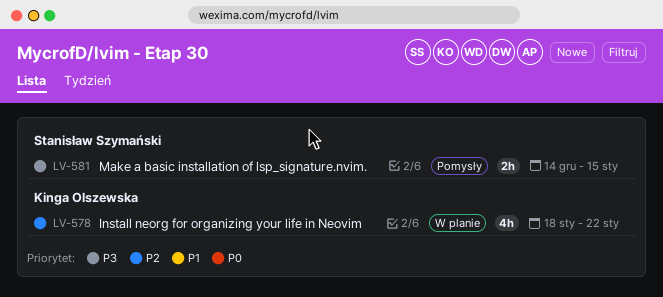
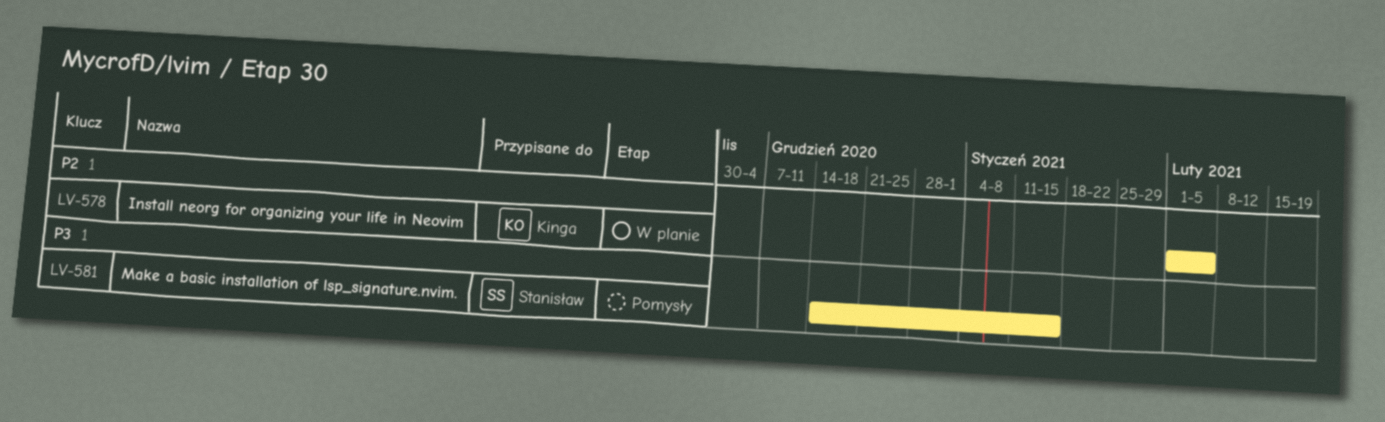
LV-578, start: Jan 18 -> Feb 1
LV-578, due: Jan 22 -> Feb 5

